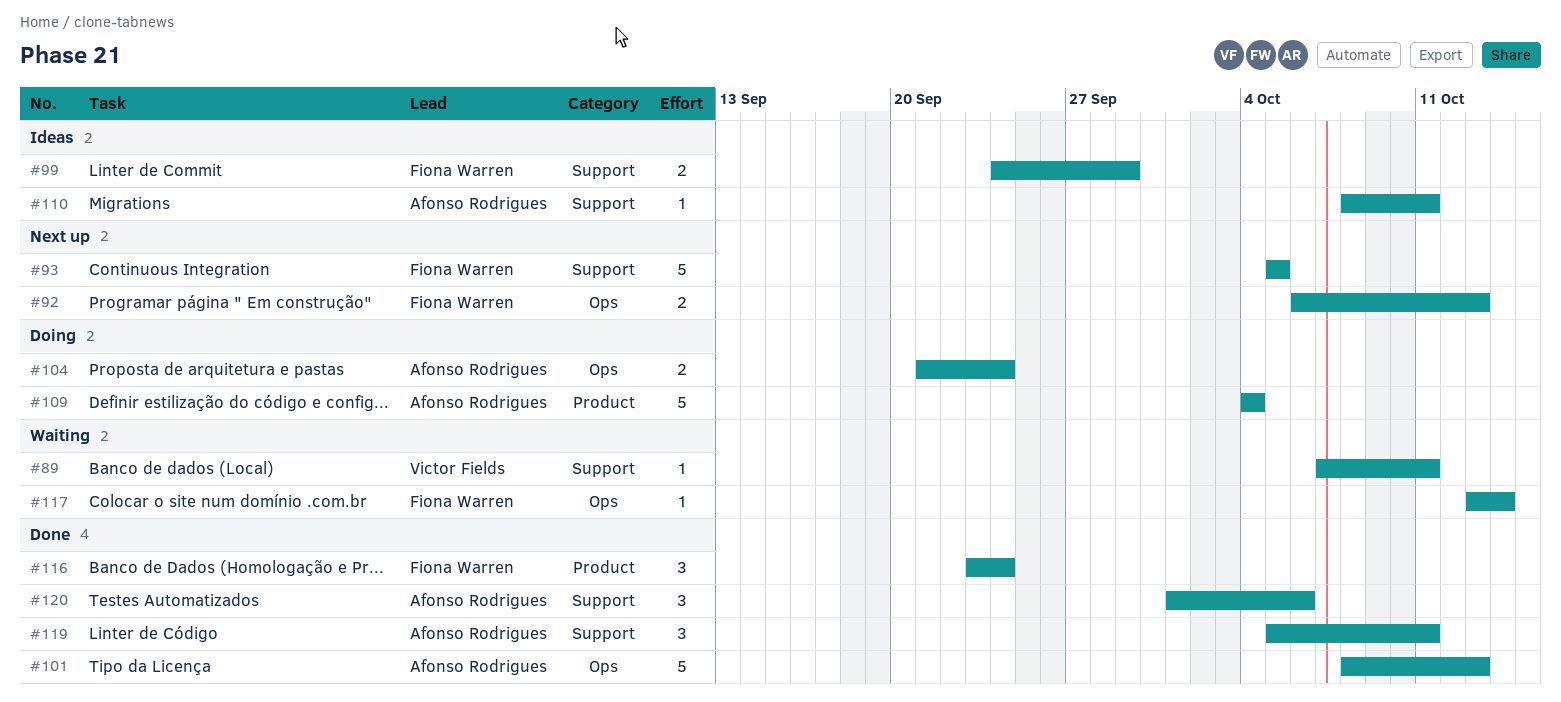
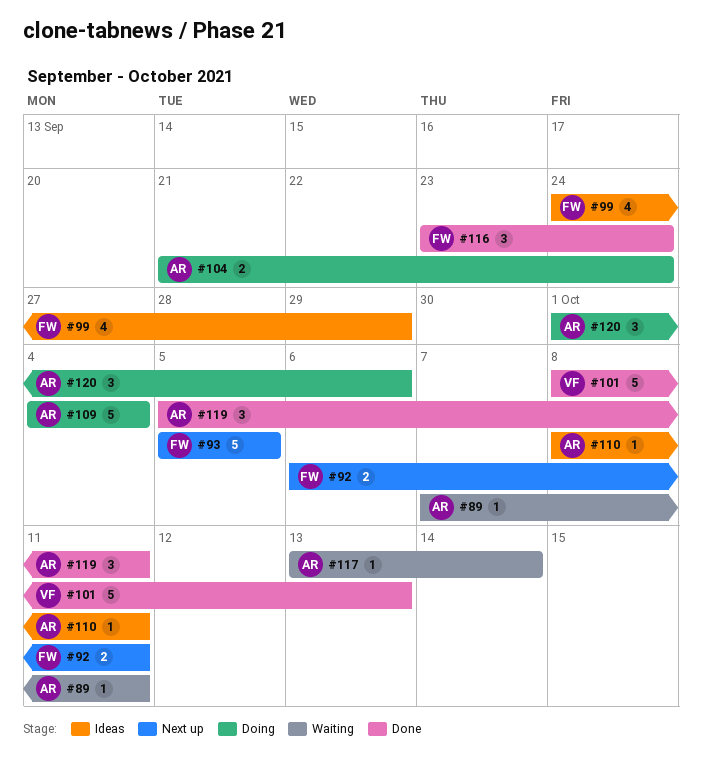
#89, owner: Victor Fields -> Afonso Rodrigues
#92, due: Oct 13 -> Oct 11
#99, estimate: 2 -> 4
#101, owner: Afonso Rodrigues -> Victor Fields
#117, owner: Fiona Warren -> Afonso Rodrigues
#120, status: Done -> Doing

